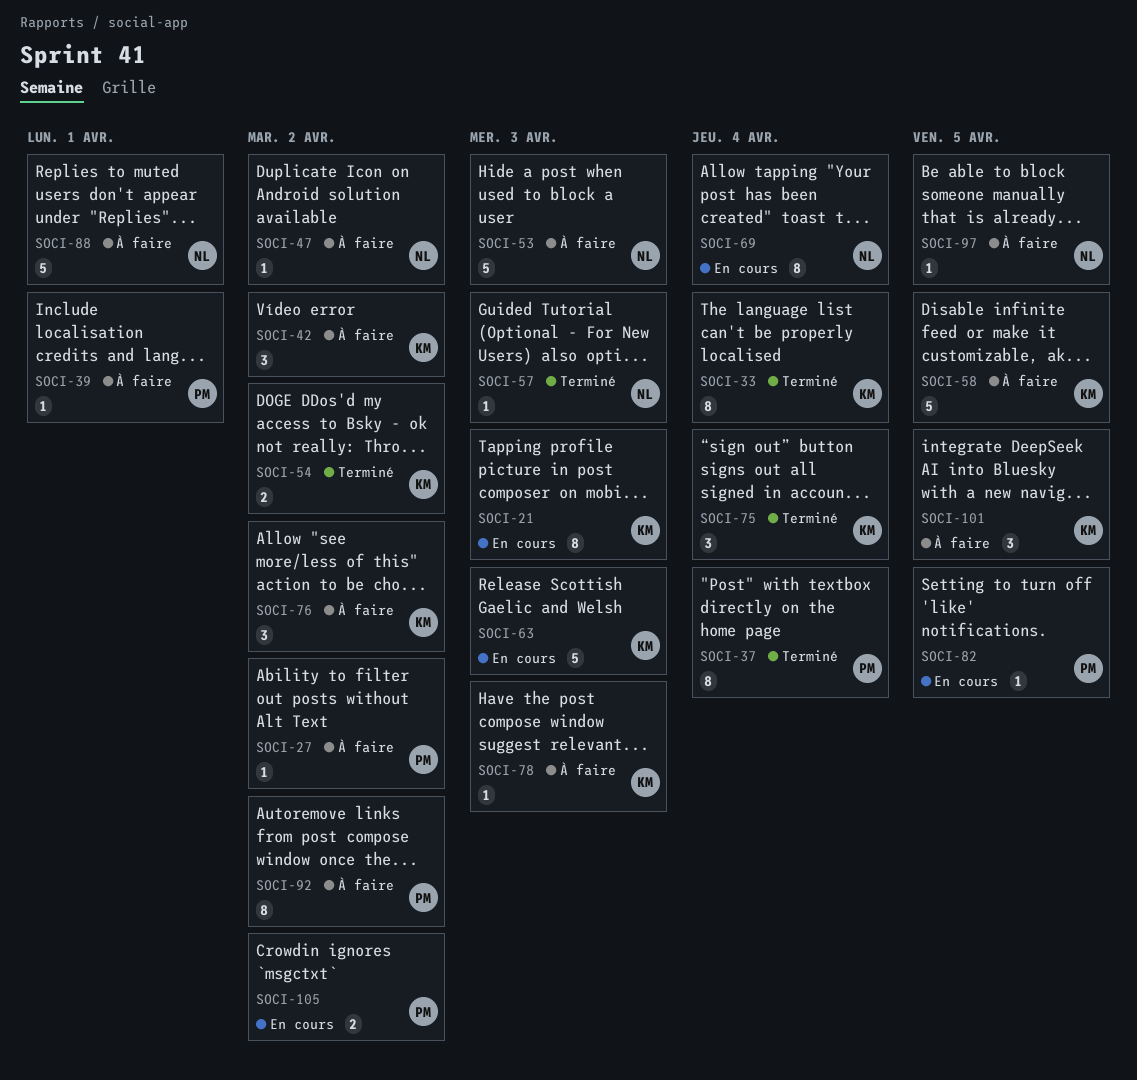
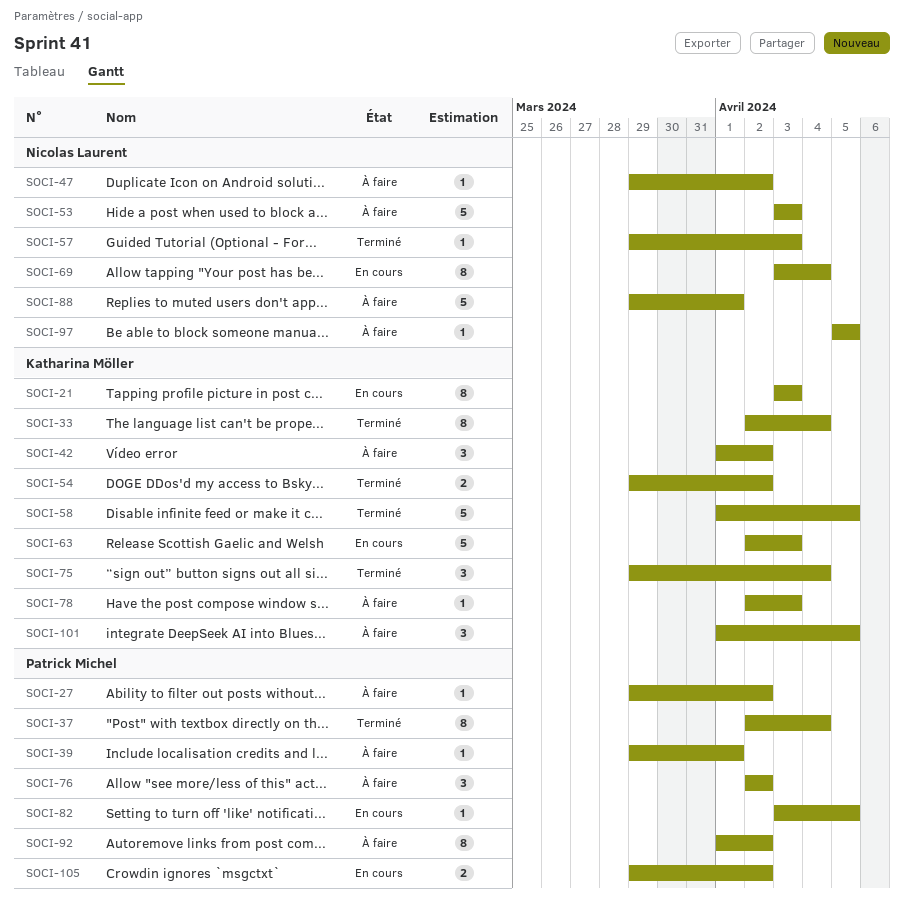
SOCI-58, status: À faire -> Terminé
SOCI-76, owner: Katharina Möller -> Patrick Michel

